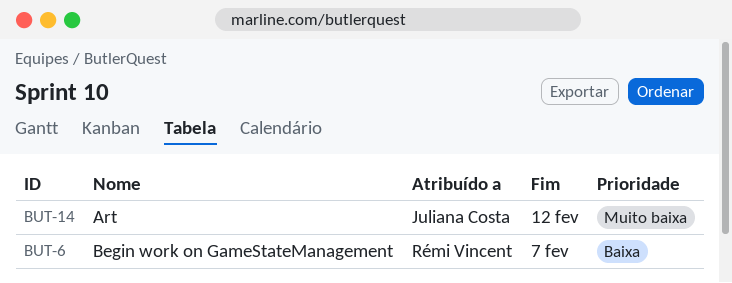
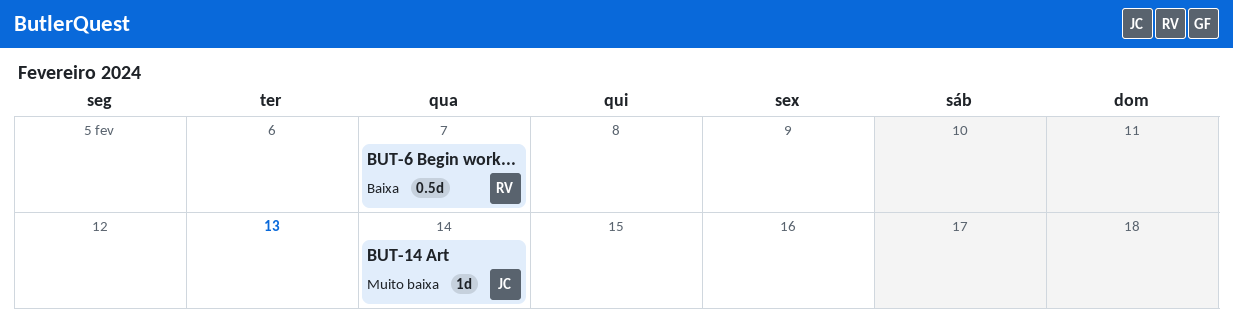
BUT-14, due: Feb 12 -> Feb 14

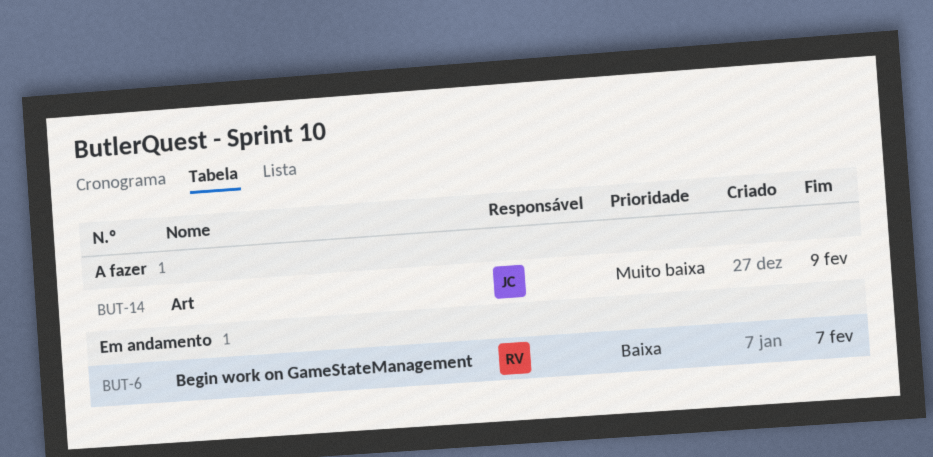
BUT-14, due: Feb 14 -> Feb 9

